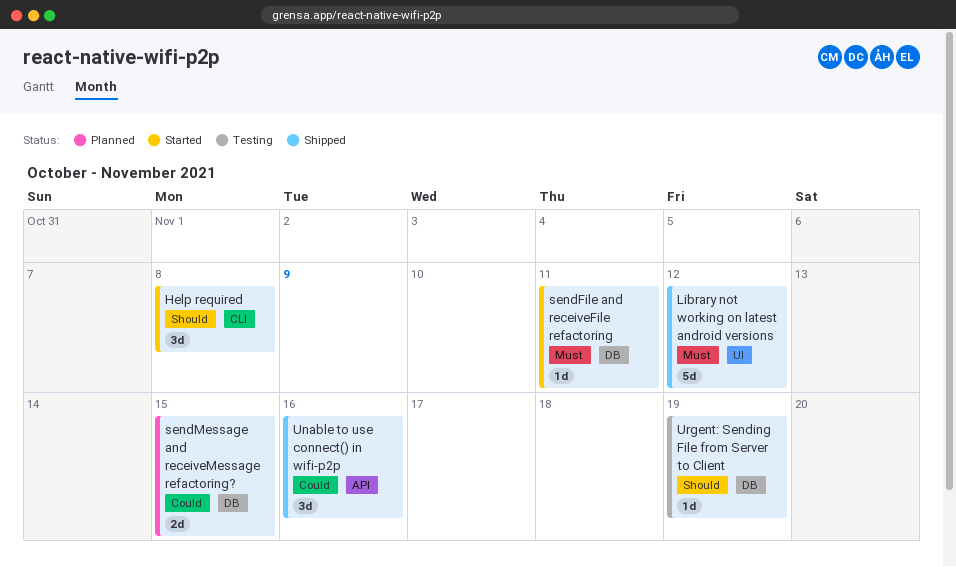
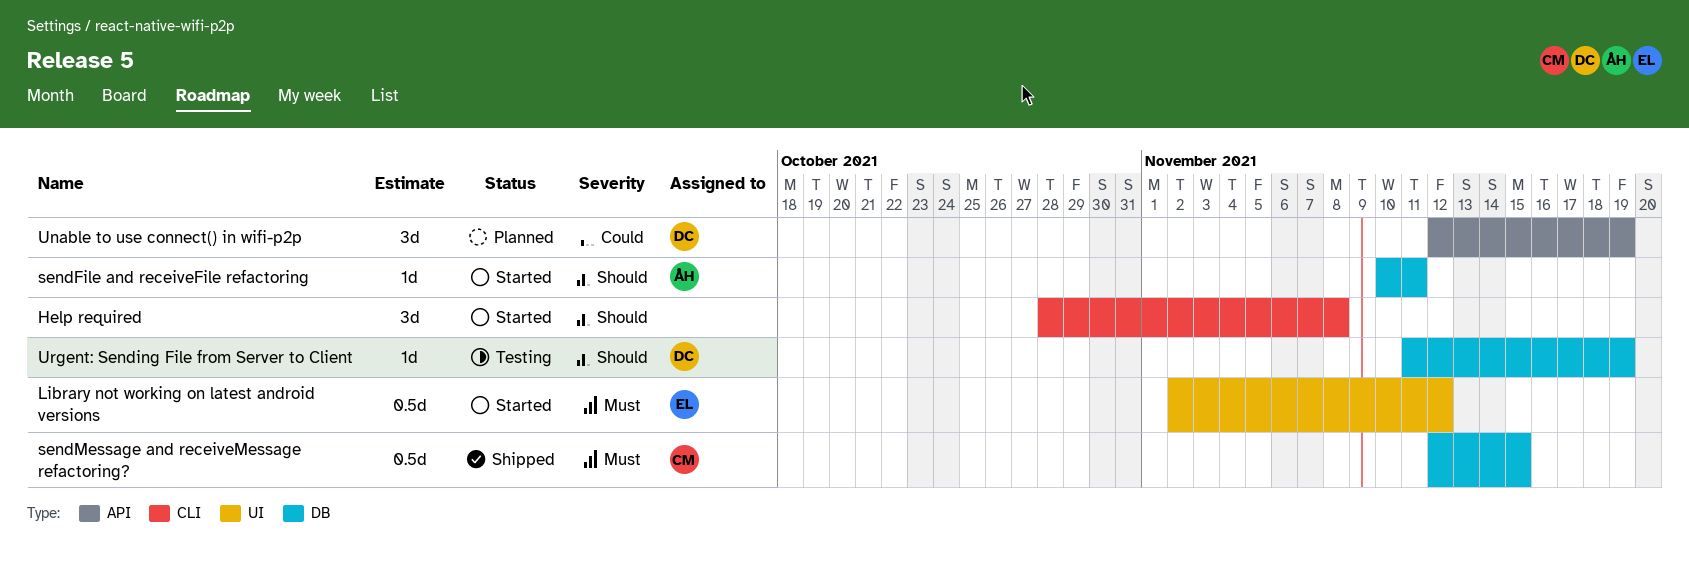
Library not working on latest android versions, status: Shipped -> Started
Library not working on latest android versions, estimate: 5d -> 0.5d
sendFile and receiveFile refactoring, priority: Must -> Should
sendMessage and receiveMessage refactoring?, status: Planned -> Shipped
sendMessage and receiveMessage refactoring?, priority: Could -> Must
sendMessage and receiveMessage refactoring?, estimate: 2d -> 0.5d
Unable to use connect() in wifi-p2p, status: Shipped -> Planned
Unable to use connect() in wifi-p2p, due: Nov 16 -> Nov 19

